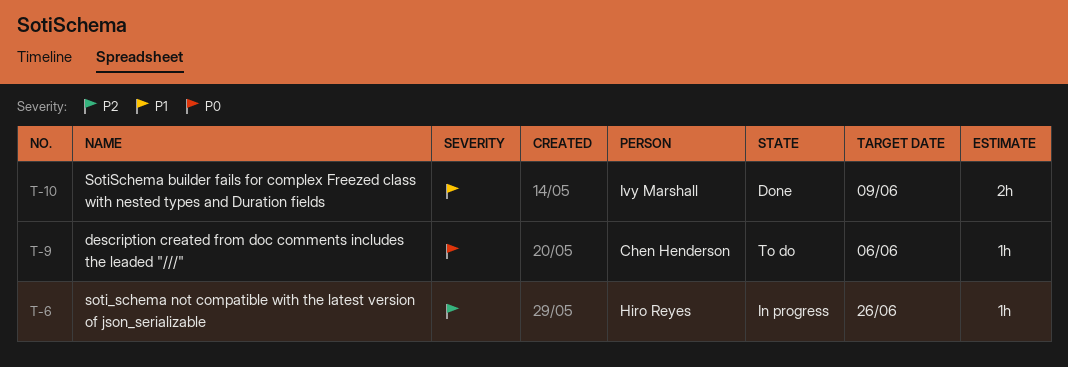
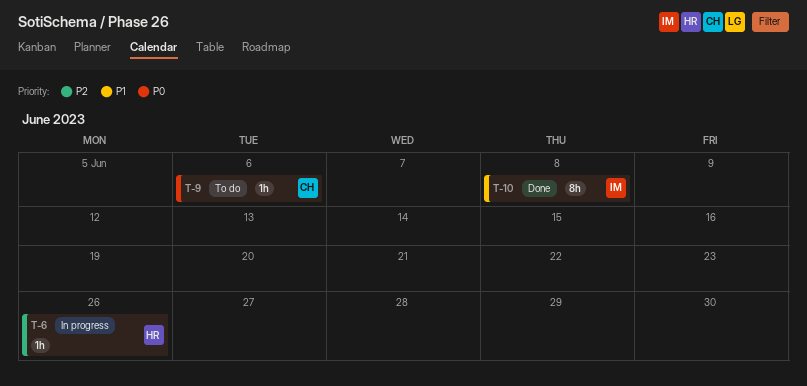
T-10, estimate: 2h -> 8h
T-10, due: Jun 9 -> Jun 8

